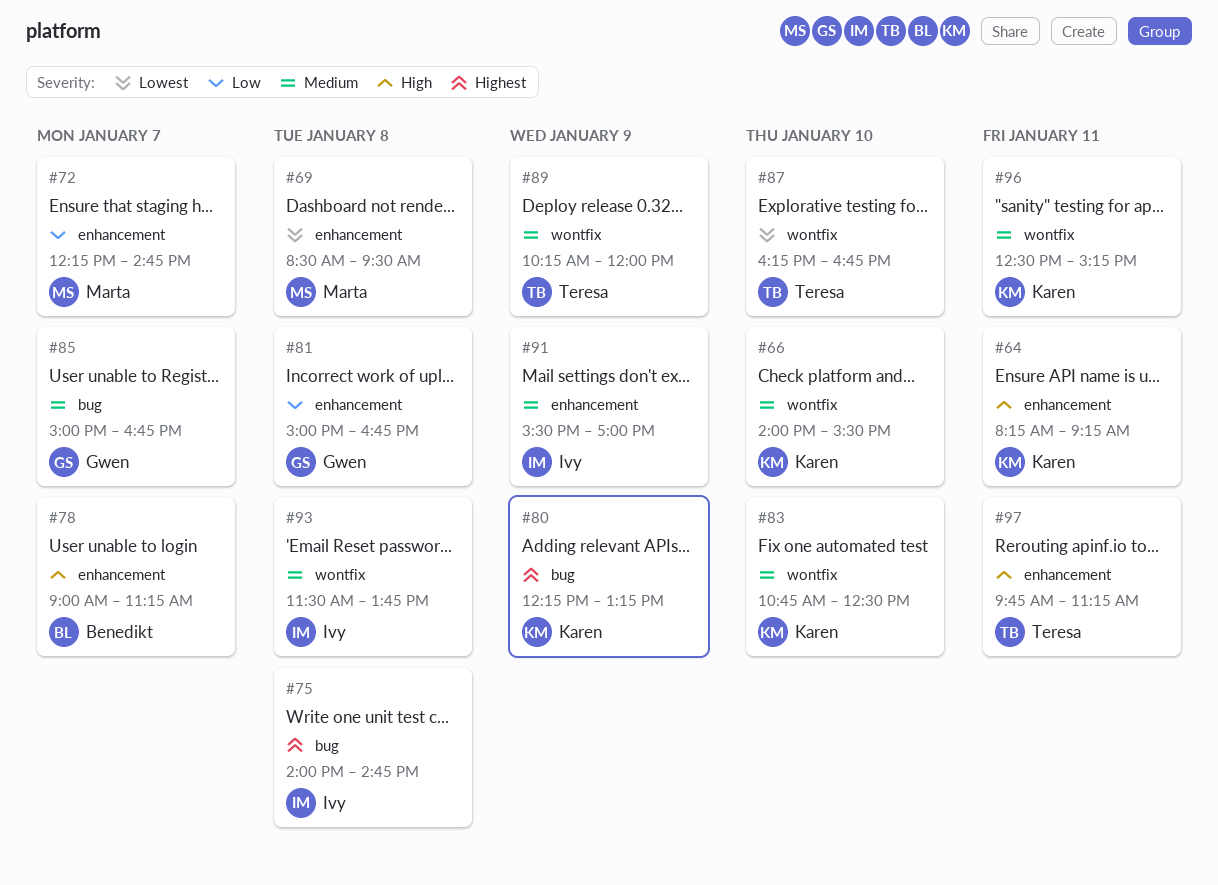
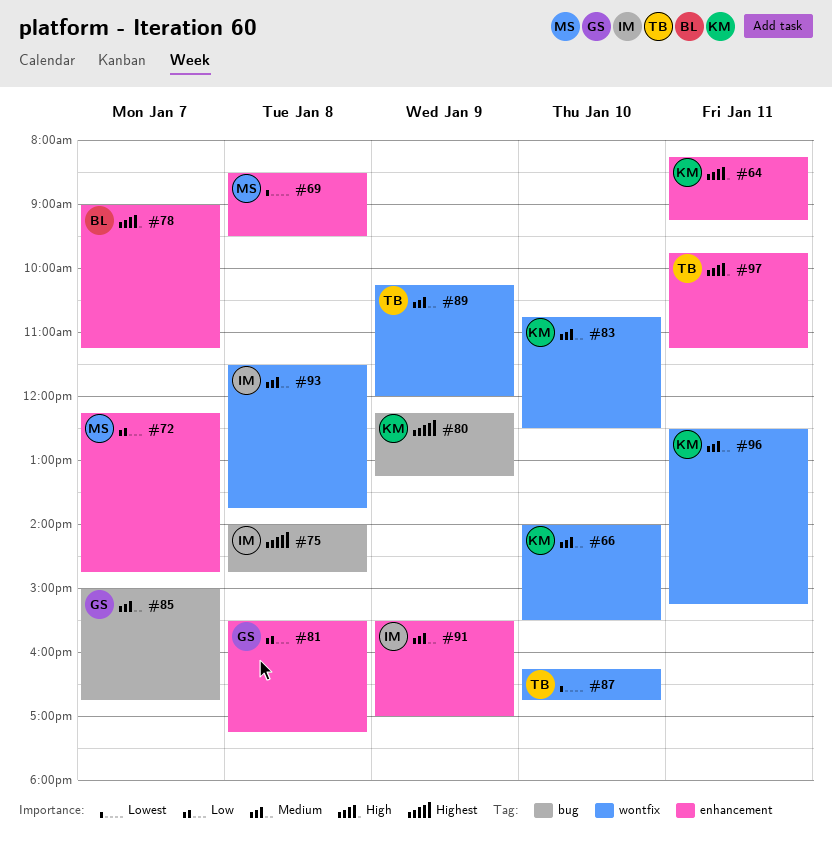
#81, begins: 15:00 -> 15:30
#81, ends: 16:45 -> 17:15

